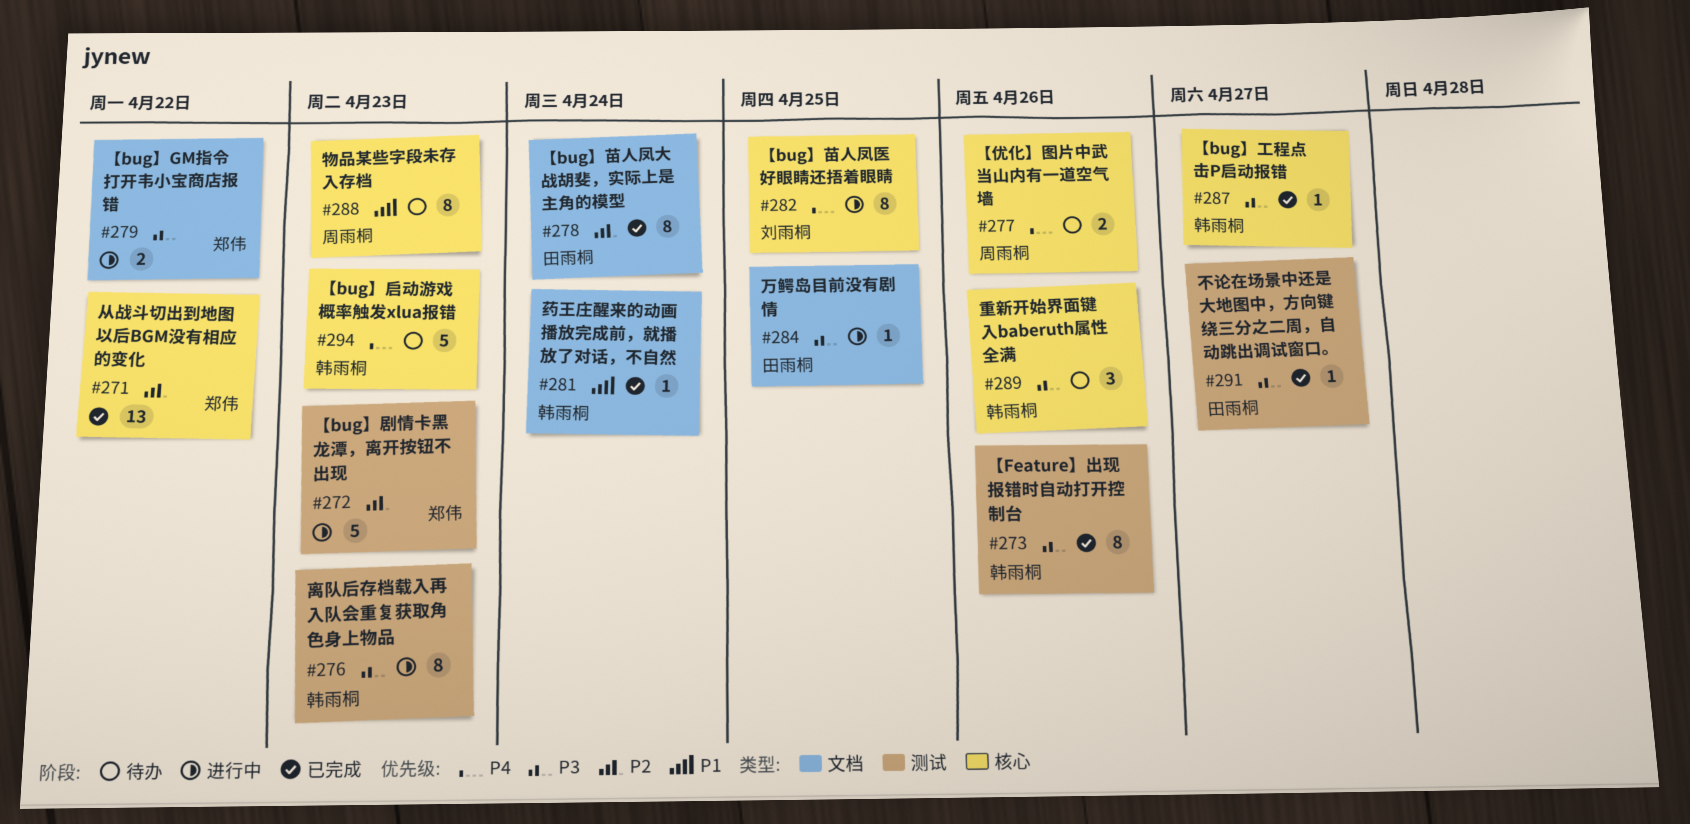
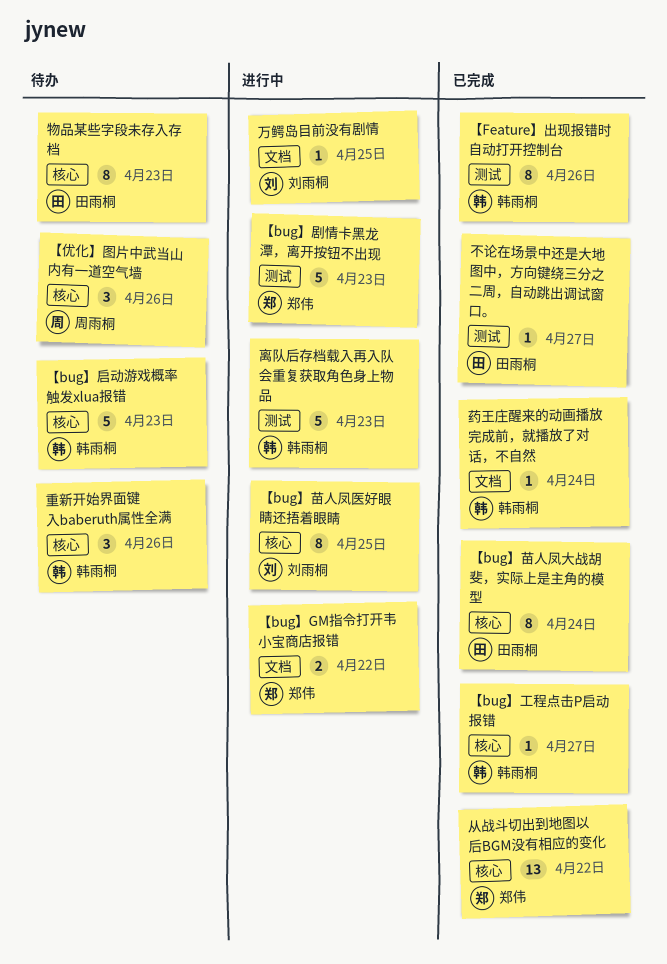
【bug】苗人凤大战胡斐，实际上是主角的模型, label: 文档 -> 核心
【优化】图片中武当山内有一道空气墙, estimate: 2 -> 3
万鳄岛目前没有剧情, owner: 田雨桐 -> 刘雨桐
物品某些字段未存入存档, owner: 周雨桐 -> 田雨桐
离队后存档载入再入队会重复获取角色身上物品, estimate: 8 -> 5

